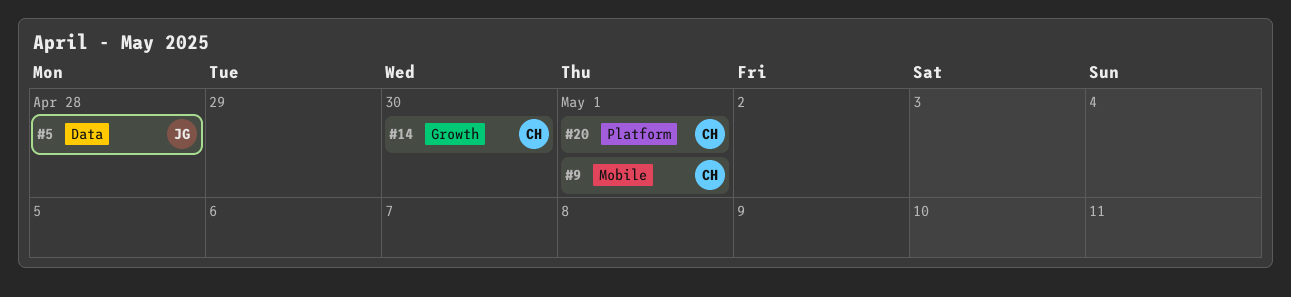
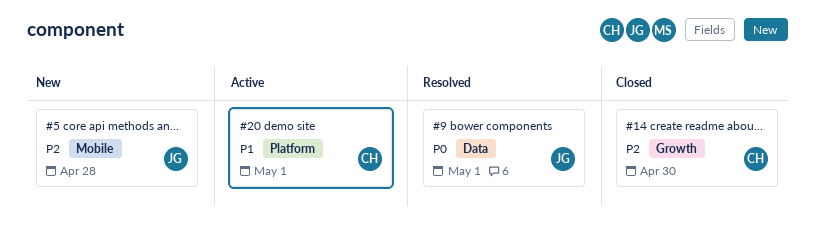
#5, label: Data -> Mobile
#9, owner: CH -> JG
#9, label: Mobile -> Data

